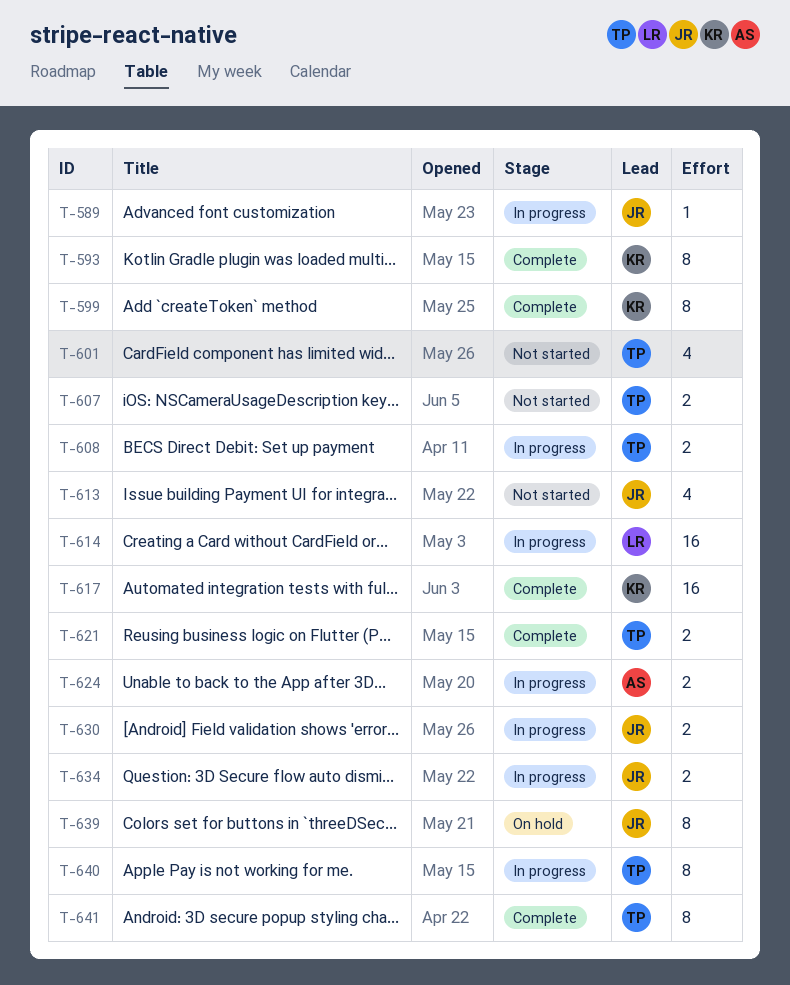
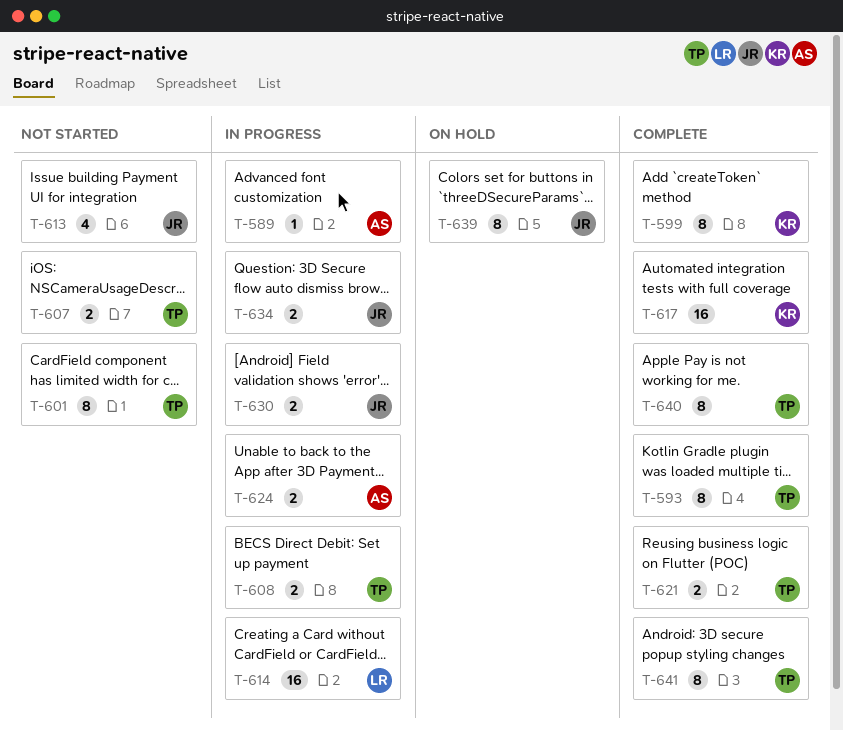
T-589, owner: JR -> AS
T-593, owner: KR -> TP
T-601, estimate: 4 -> 8
T-640, status: In progress -> Complete

